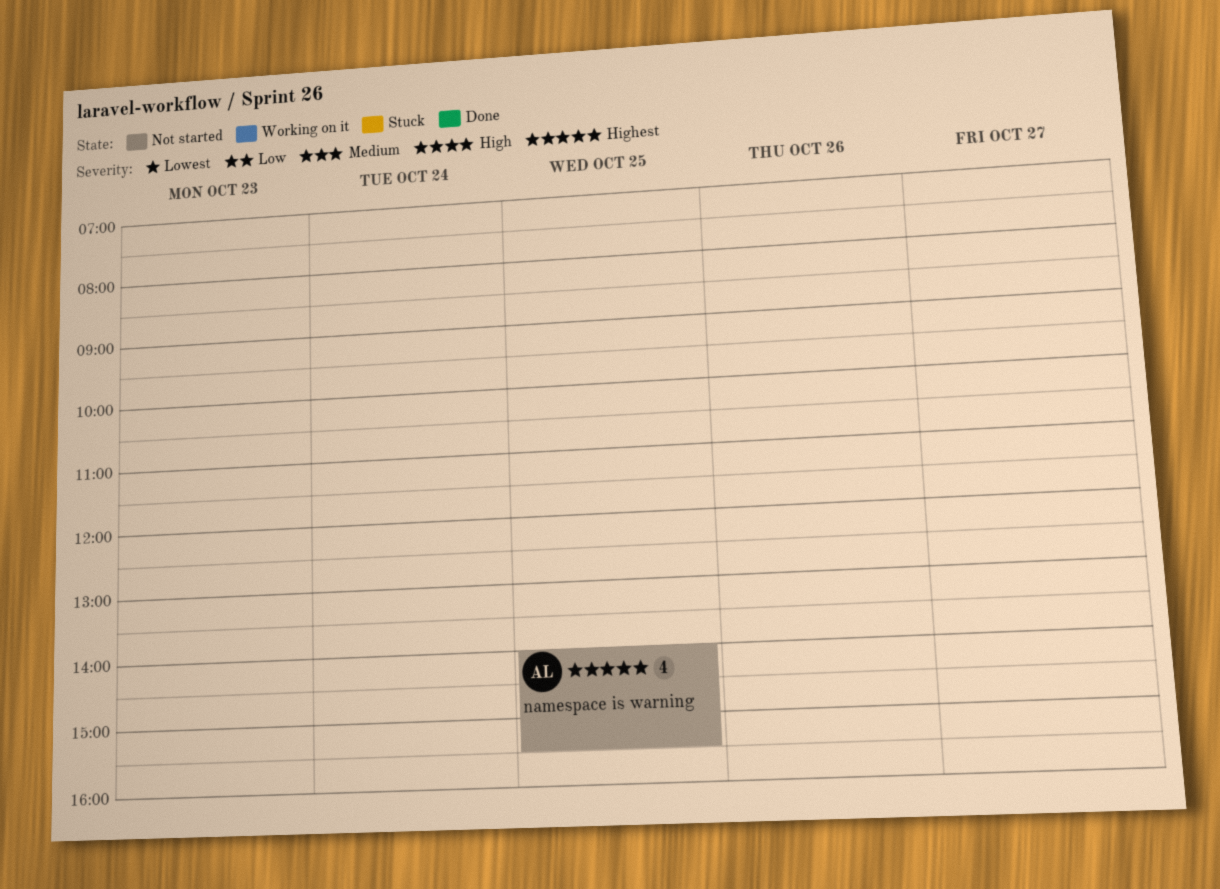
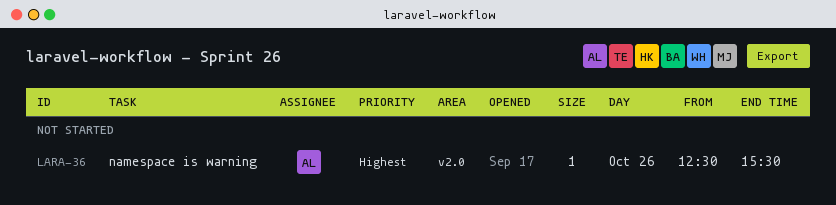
namespace is warning, estimate: 4 -> 1
namespace is warning, day: Oct 25 -> Oct 26
namespace is warning, begins: 14:00 -> 12:30

